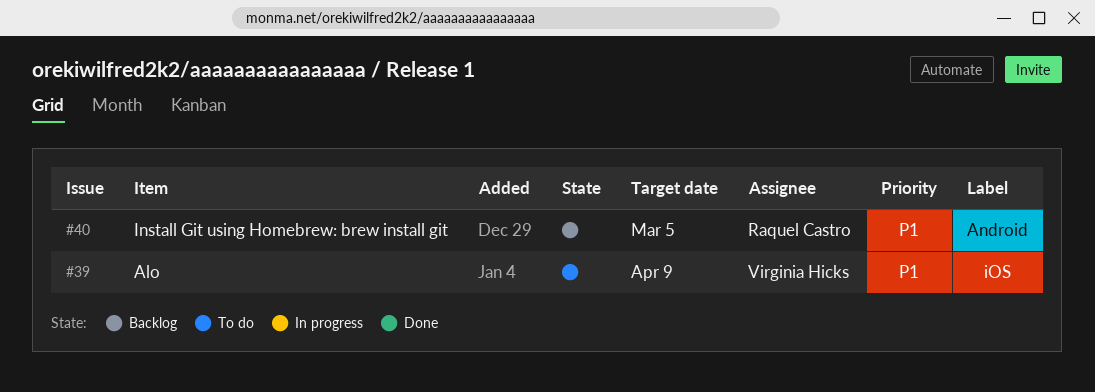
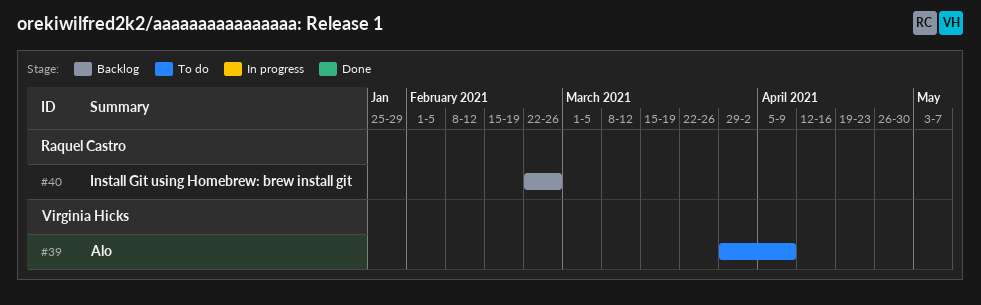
#40, due: Mar 5 -> Feb 26

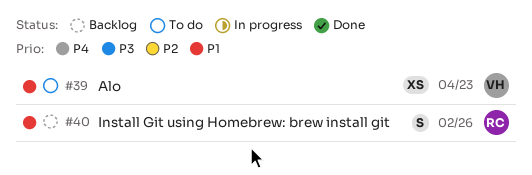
#39, due: Apr 9 -> Apr 23

